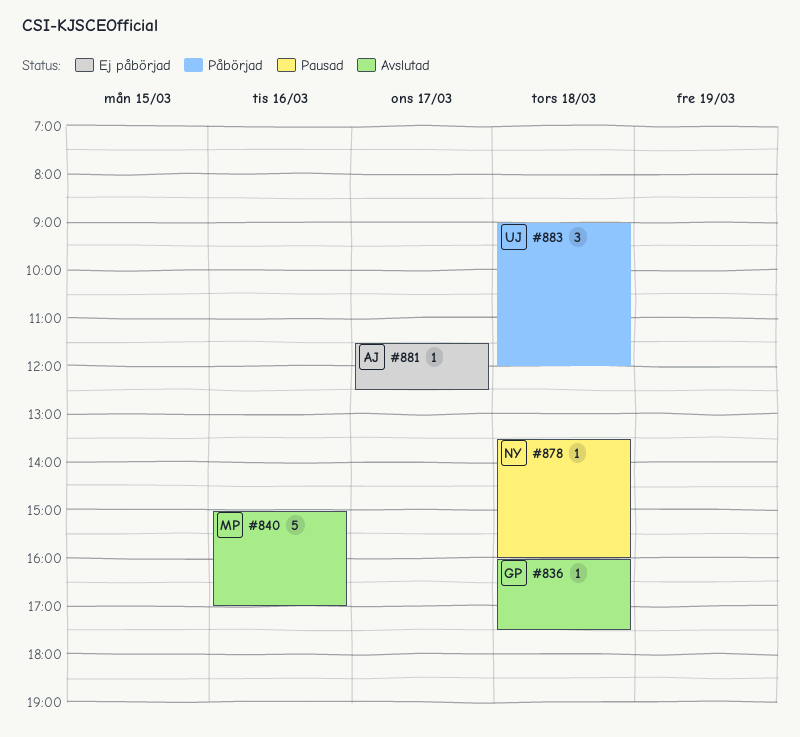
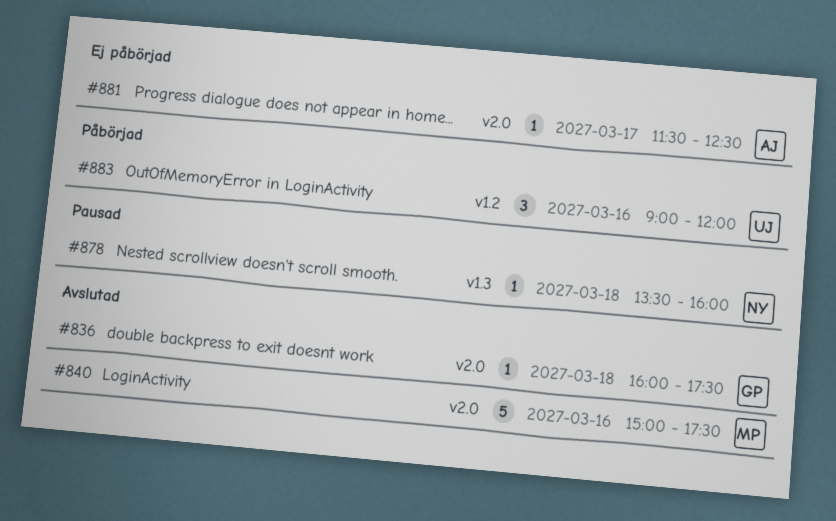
#840, ends: 17:00 -> 17:30
#883, day: Mar 18 -> Mar 16

